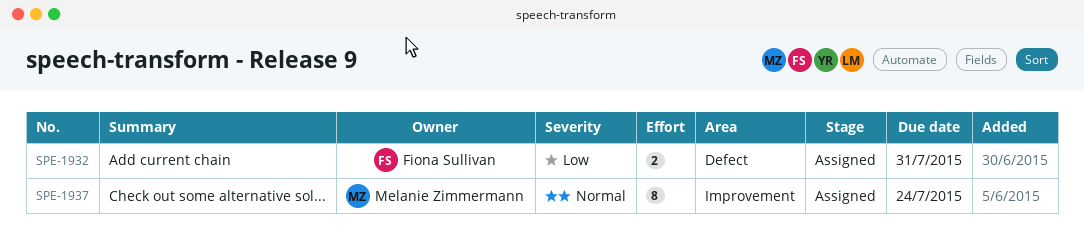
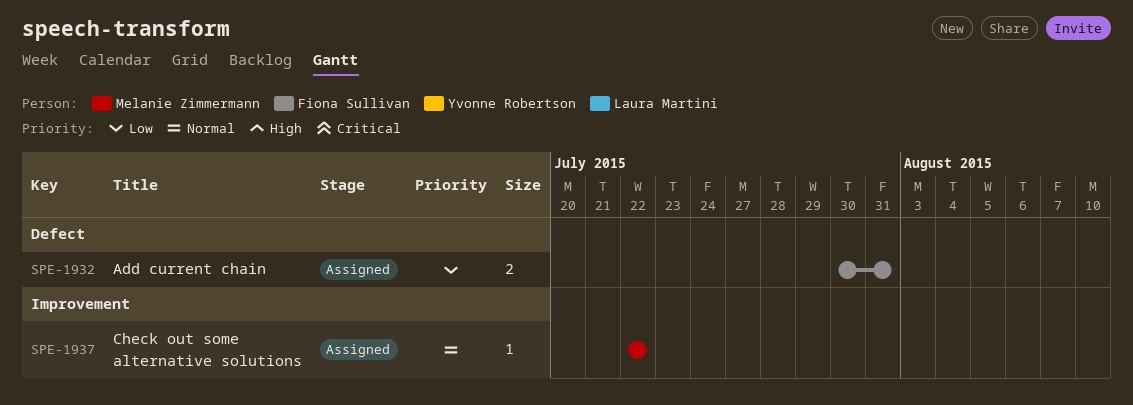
SPE-1937, estimate: 8 -> 1
SPE-1937, due: Jul 24 -> Jul 22

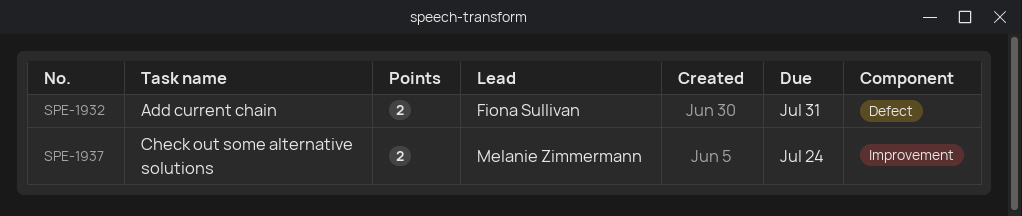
SPE-1937, estimate: 1 -> 2
SPE-1937, due: Jul 22 -> Jul 24

